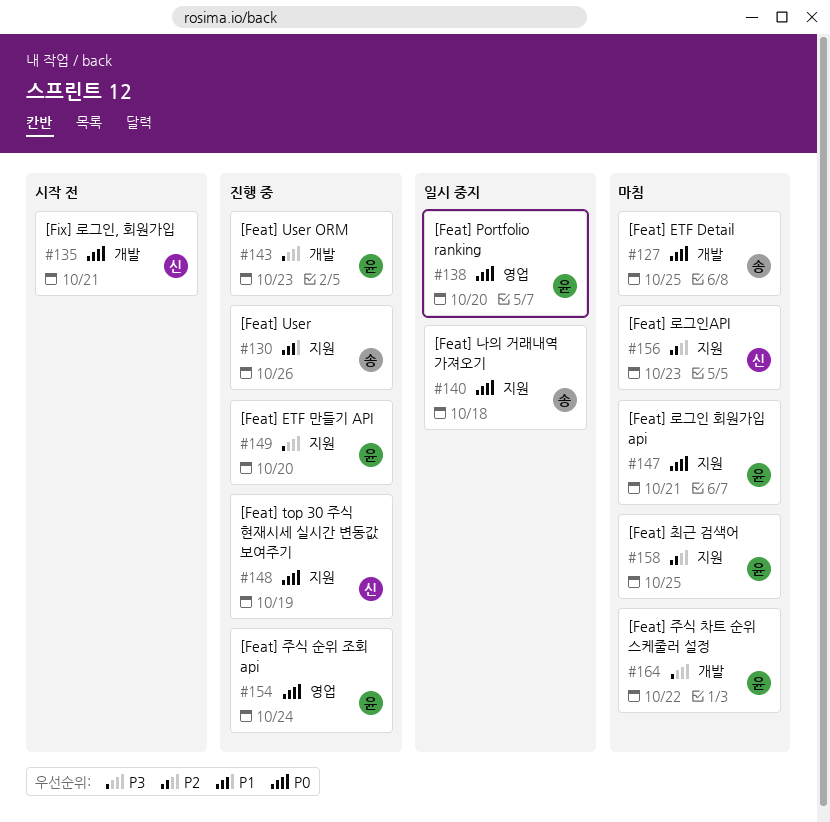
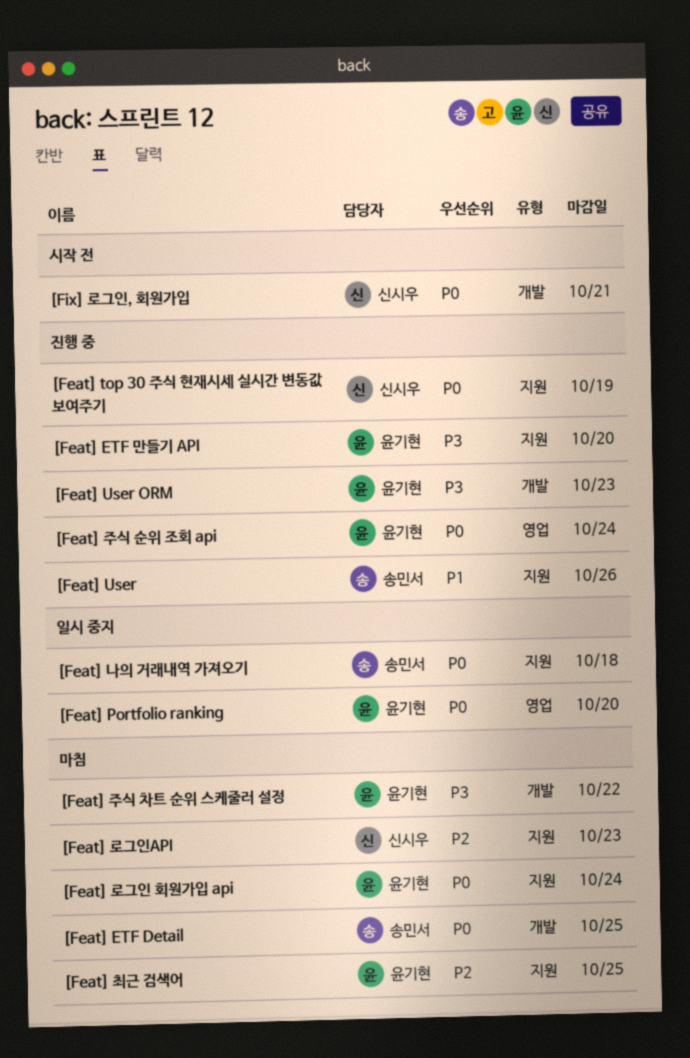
[Feat] 로그인 회원가입 api, due: Oct 21 -> Oct 24

